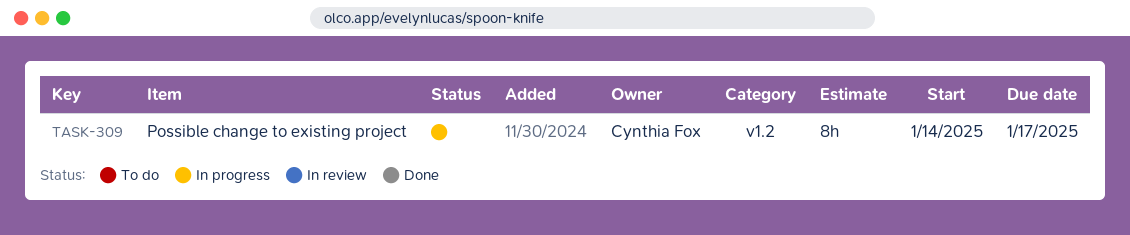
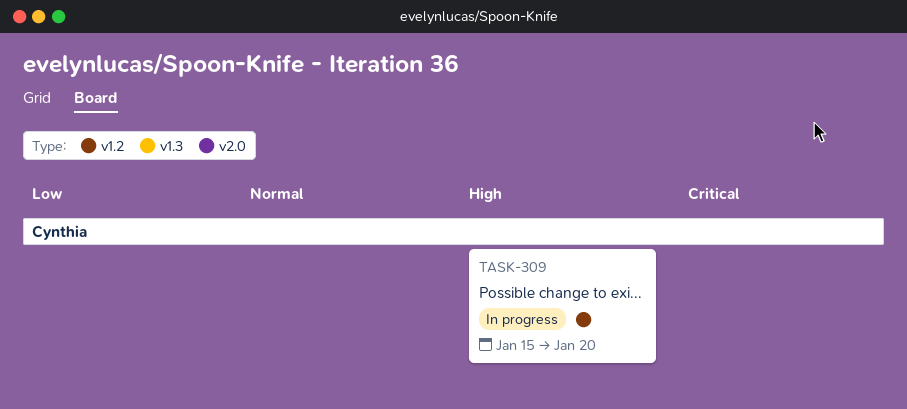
TASK-309, start: Jan 14 -> Jan 15
TASK-309, due: Jan 17 -> Jan 20

